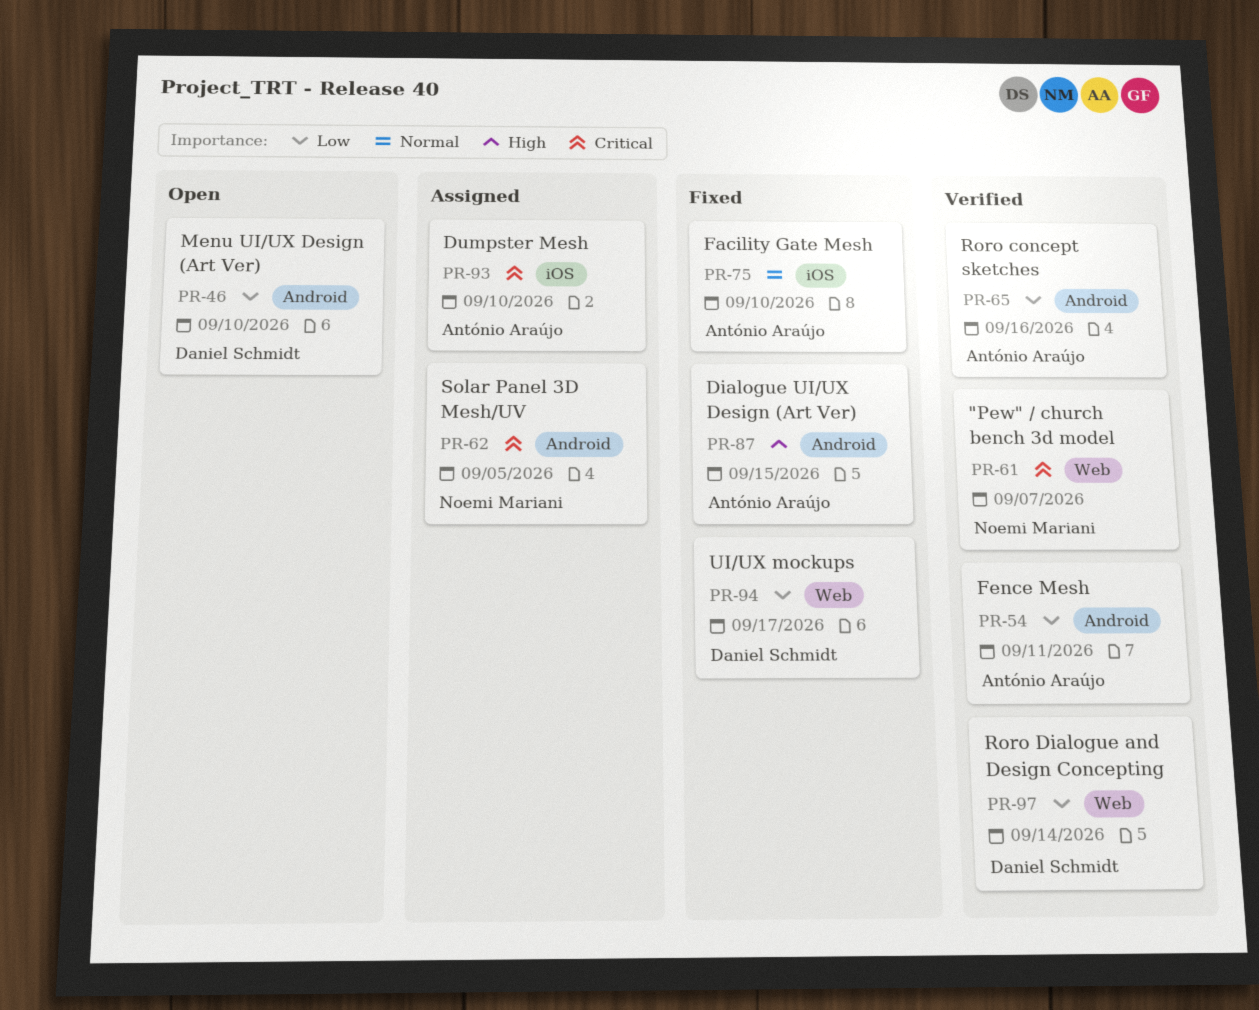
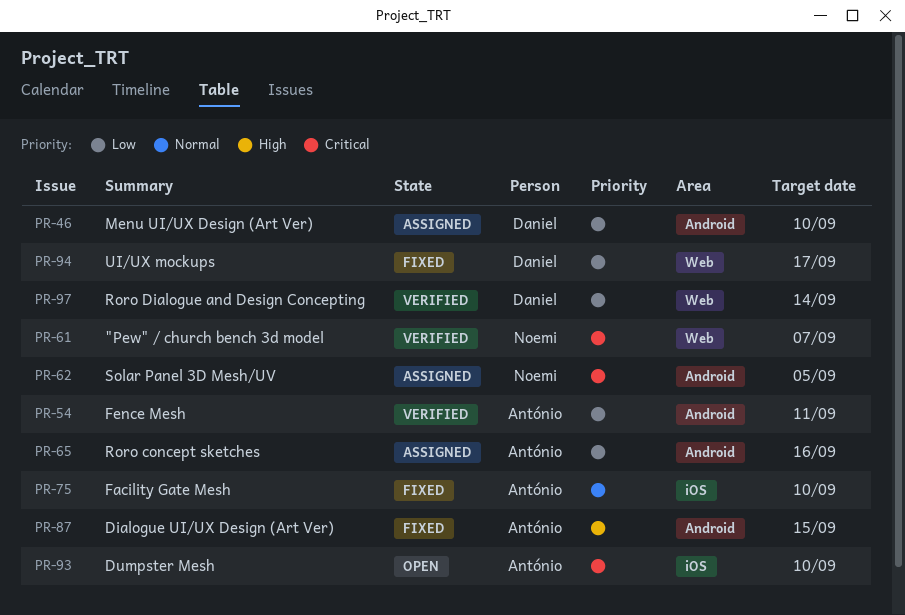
PR-46, status: Open -> Assigned
PR-65, status: Verified -> Assigned
PR-93, status: Assigned -> Open

